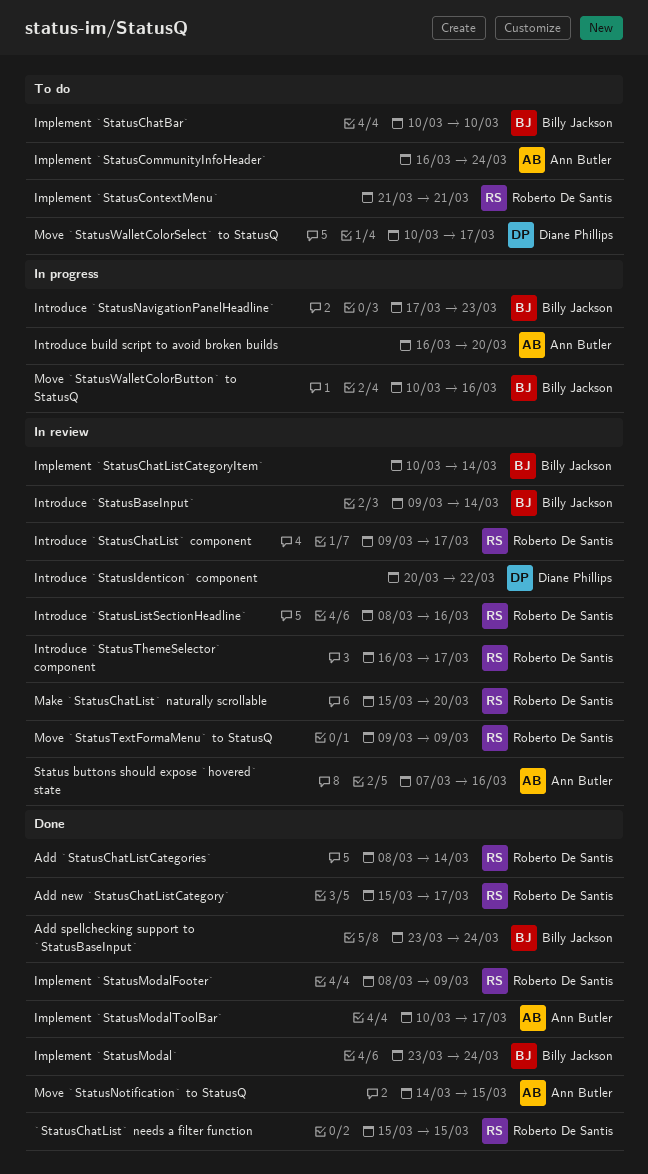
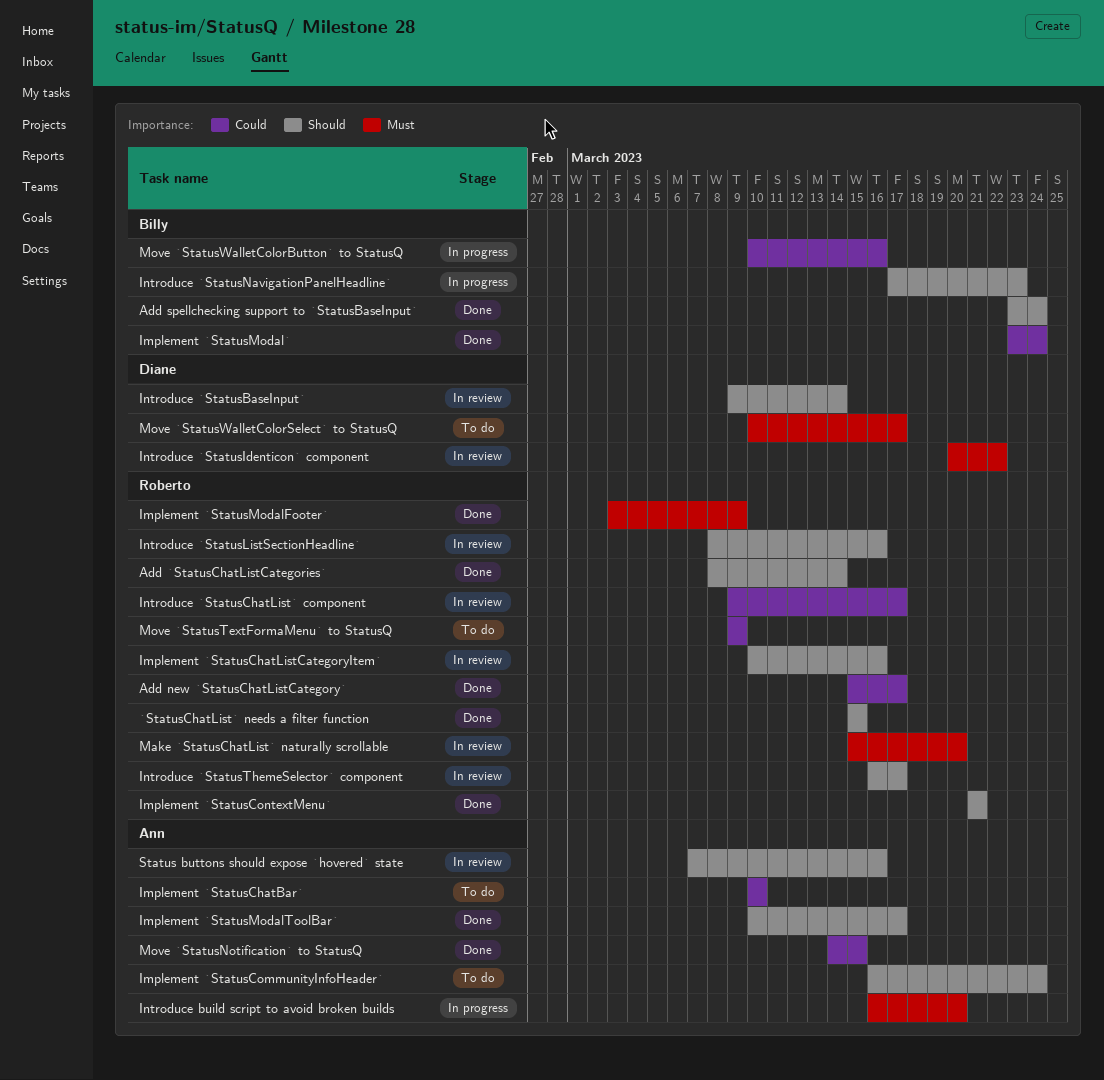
Implement `StatusChatBar`, owner: Billy Jackson -> Ann Butler
Implement `StatusChatListCategoryItem`, owner: Billy Jackson -> Roberto De Santis
Implement `StatusChatListCategoryItem`, due: Mar 14 -> Mar 16
Implement `StatusContextMenu`, status: To do -> Done
Implement `StatusModalFooter`, start: Mar 8 -> Mar 3
Introduce `StatusBaseInput`, owner: Billy Jackson -> Diane Phillips
Move `StatusTextFormaMenu` to StatusQ, status: In review -> To do

